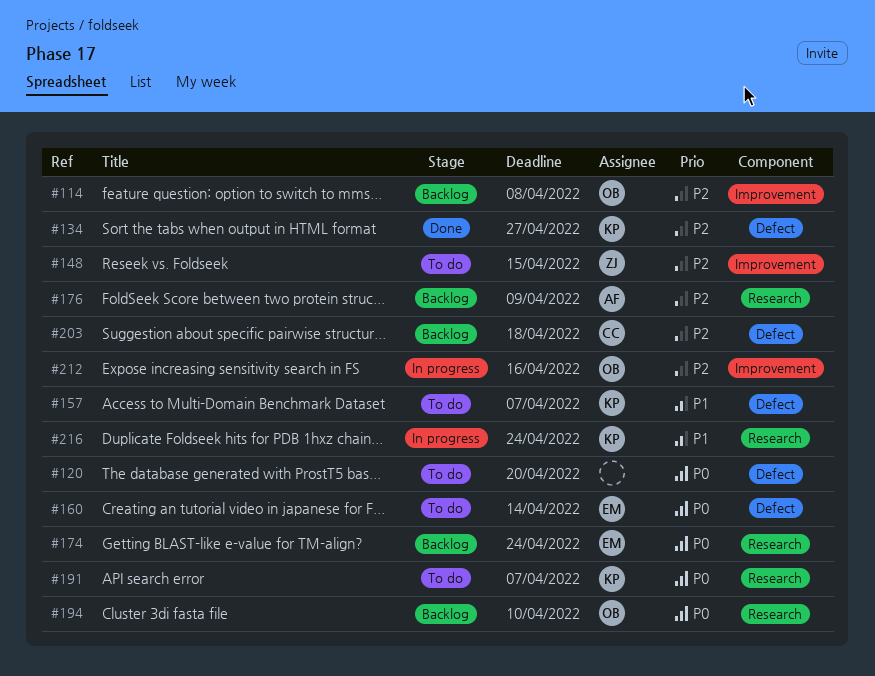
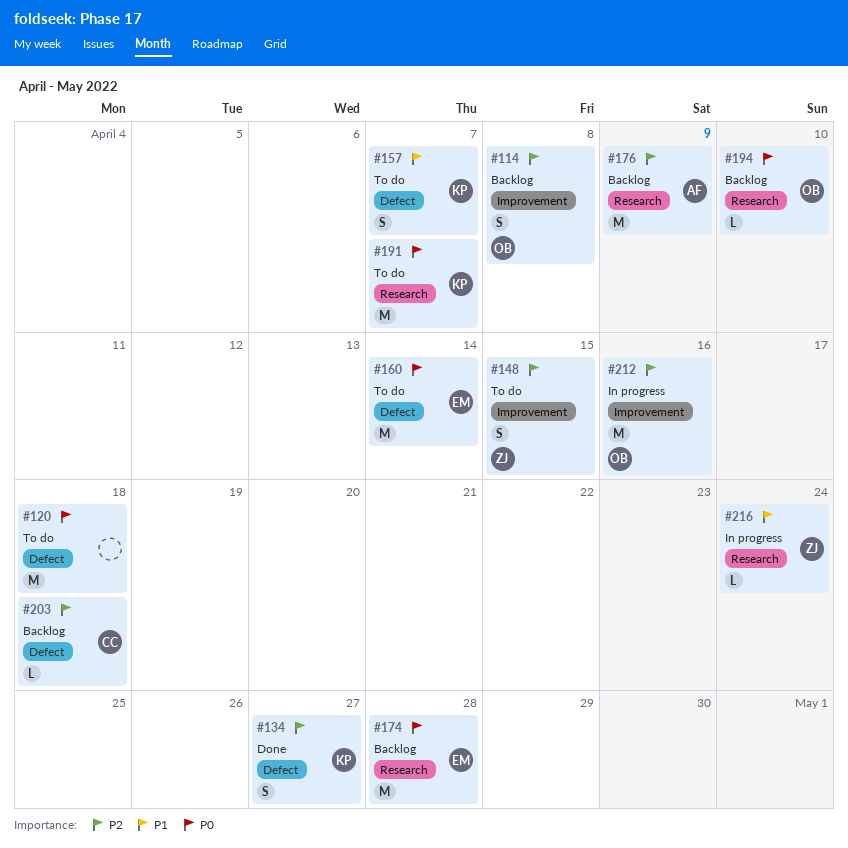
#120, due: Apr 20 -> Apr 18
#174, due: Apr 24 -> Apr 28
#216, owner: KP -> ZJ

